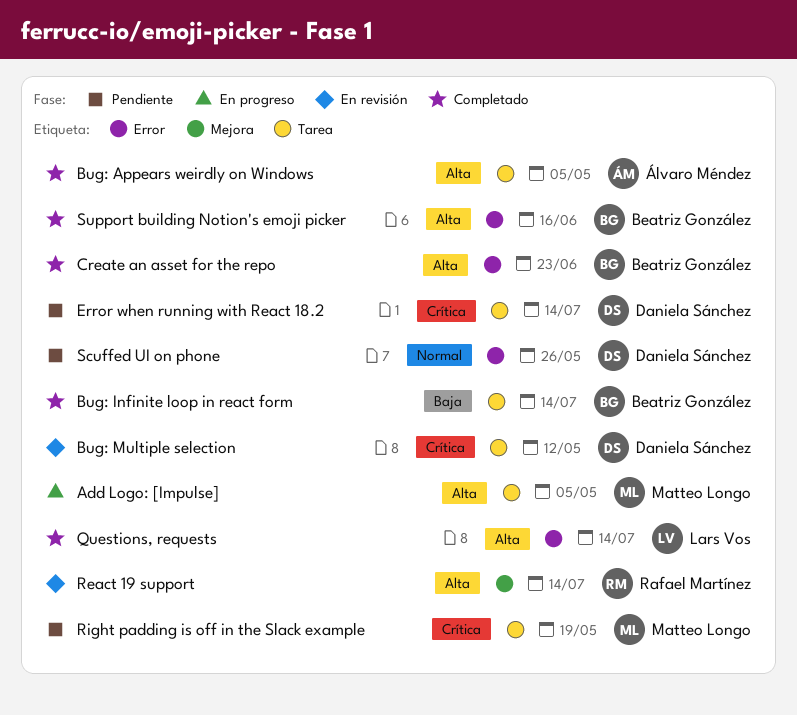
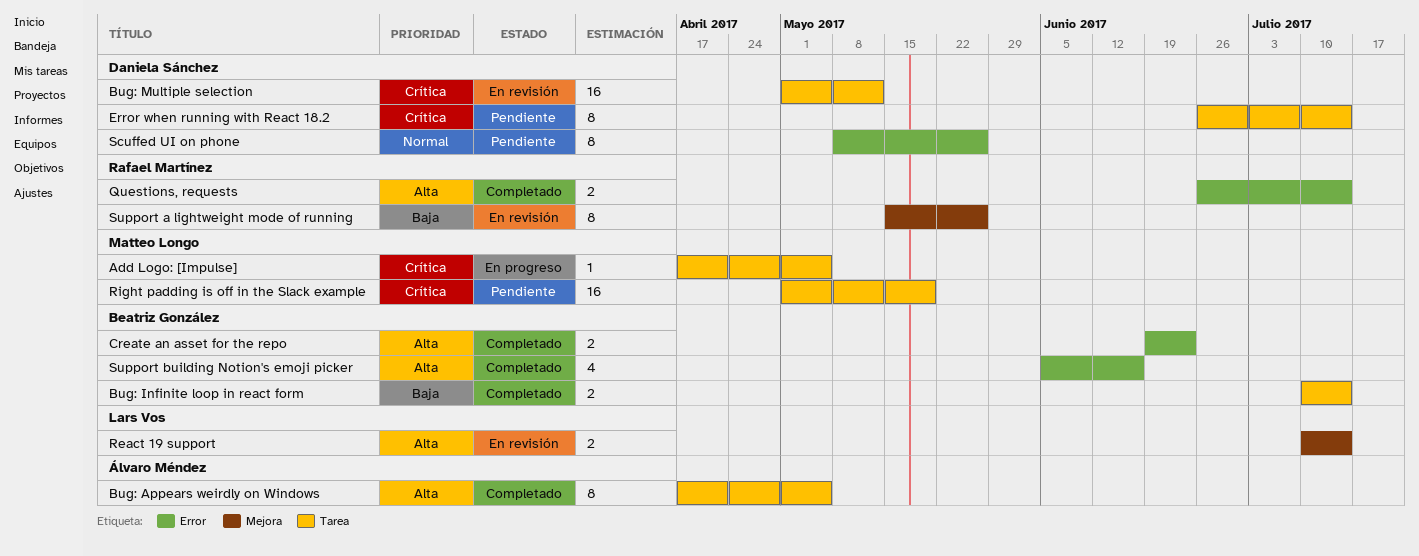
Add Logo: [Impulse], priority: Alta -> Crítica
Questions, requests, owner: Lars Vos -> Rafael Martínez
React 19 support, owner: Rafael Martínez -> Lars Vos
Support a lightweight mode of running: none -> present

